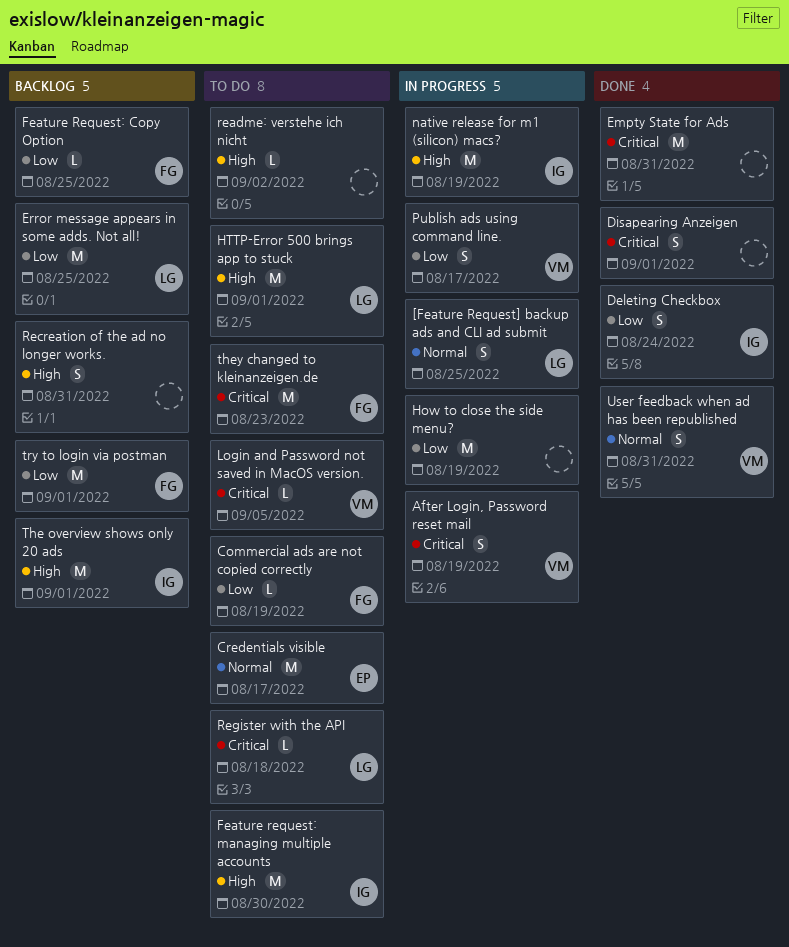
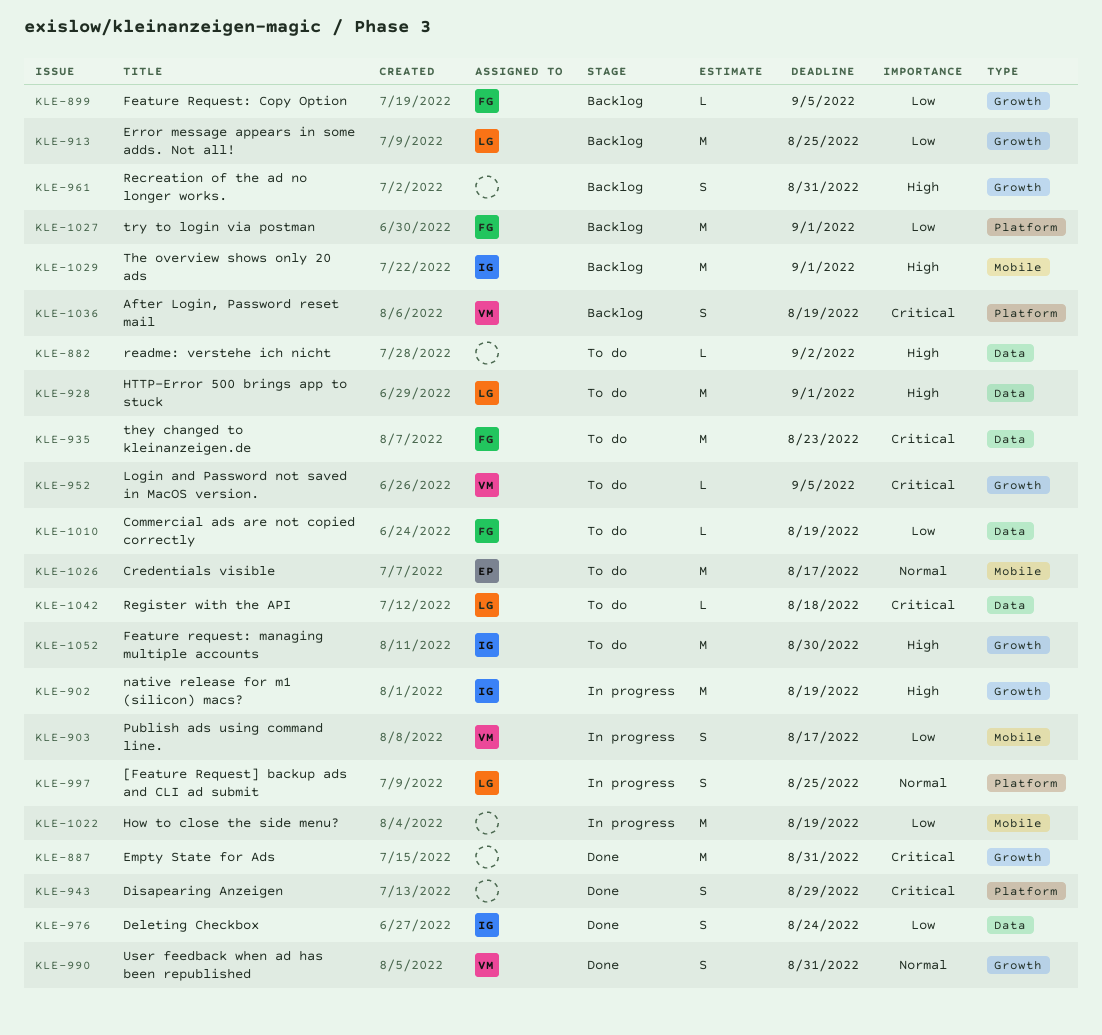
After Login, Password reset mail, status: In progress -> Backlog
Disapearing Anzeigen, due: Sep 1 -> Aug 29
Feature Request: Copy Option, due: Aug 25 -> Sep 5

